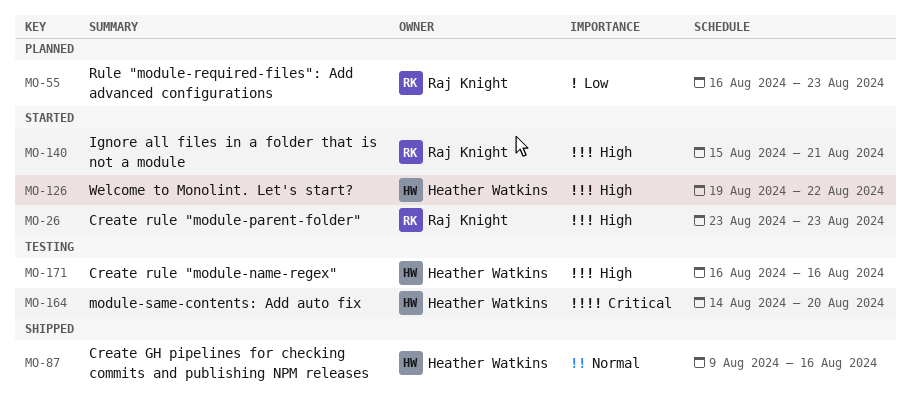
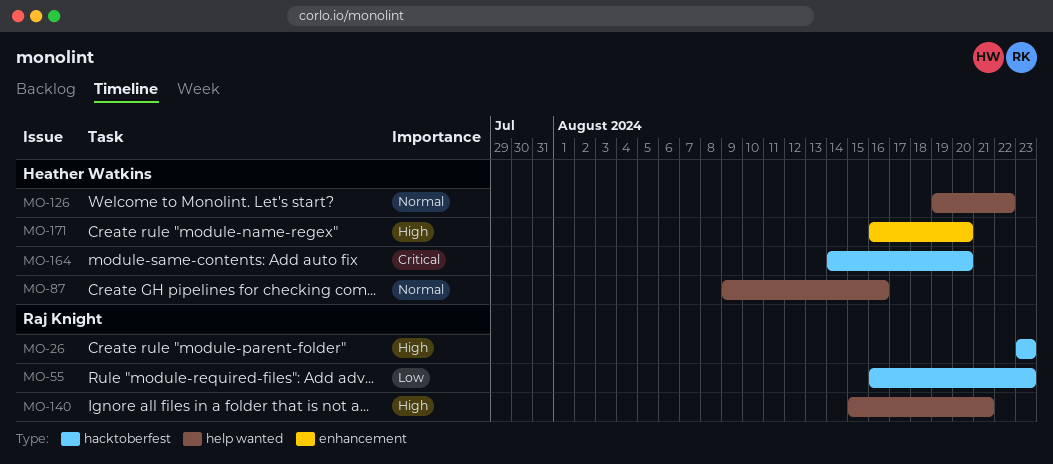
MO-126, priority: High -> Normal
MO-171, due: Aug 16 -> Aug 20

